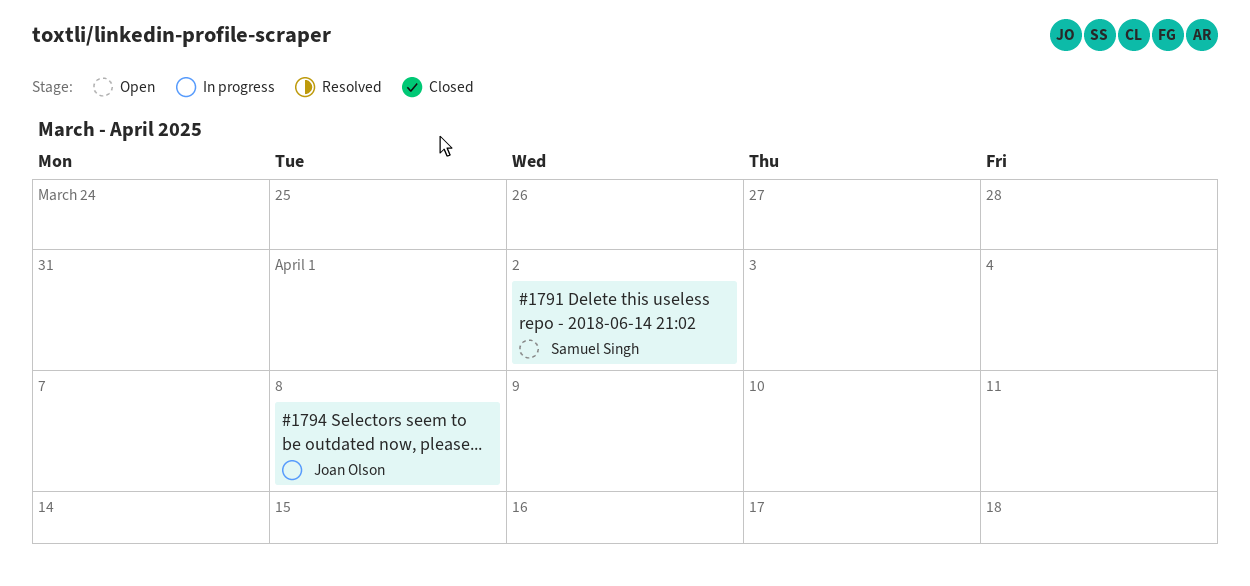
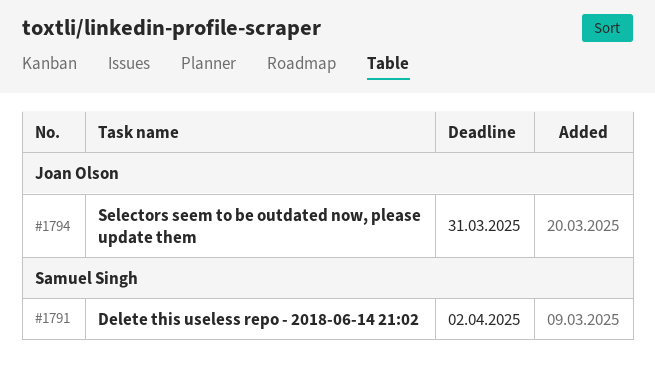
#1794, due: Apr 8 -> Mar 31

